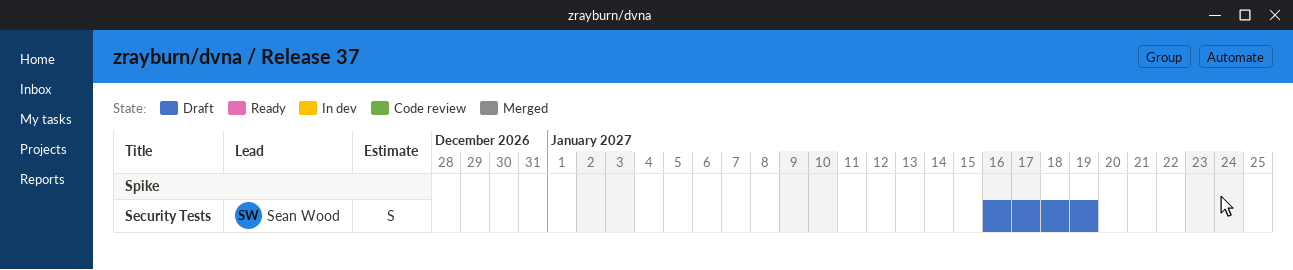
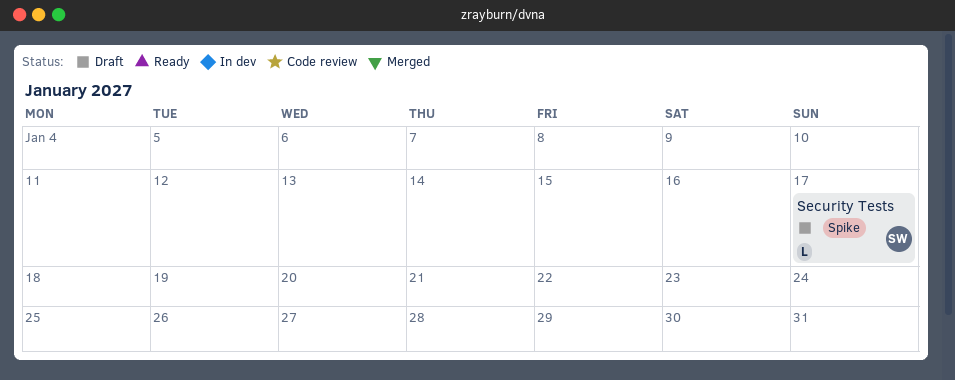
Security Tests, estimate: S -> L
Security Tests, due: Jan 19 -> Jan 17

